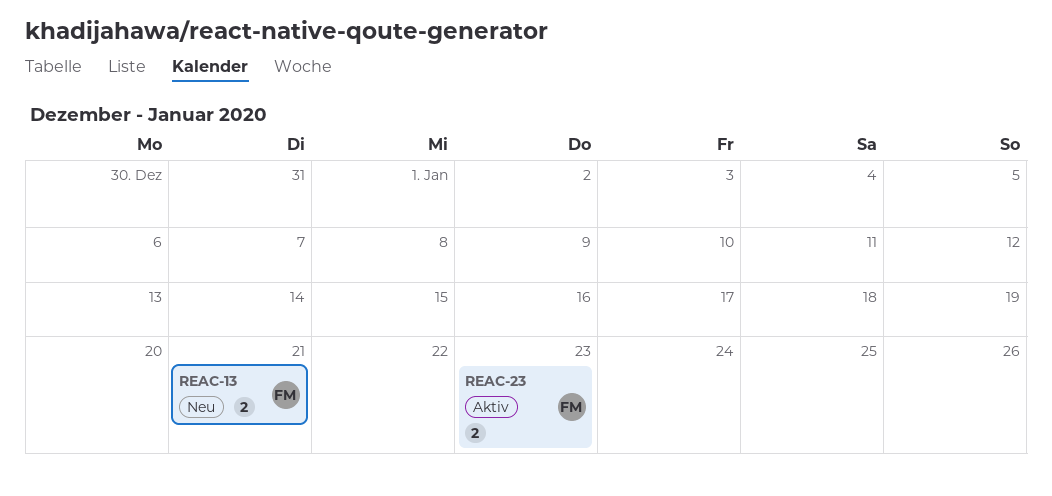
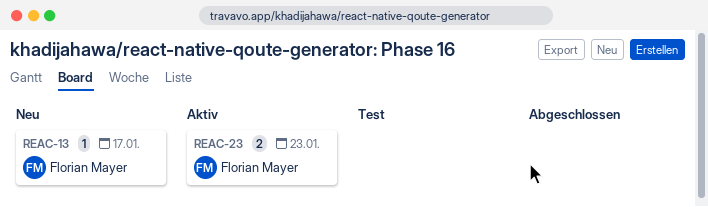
REAC-13, estimate: 2 -> 1
REAC-13, due: Jan 21 -> Jan 17

